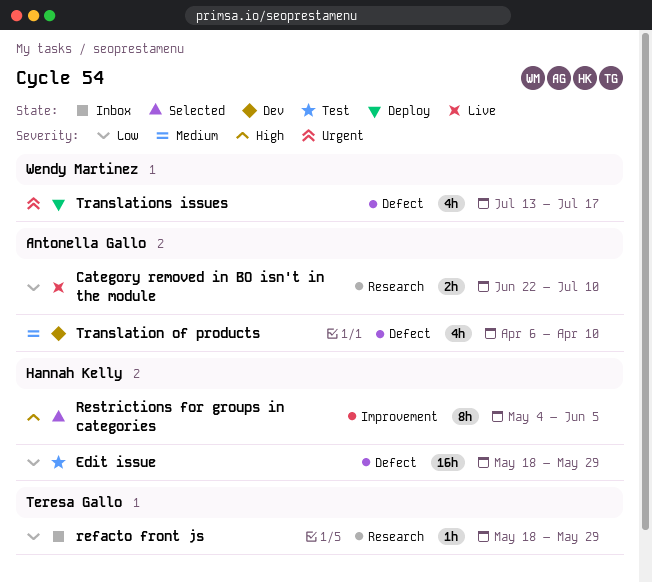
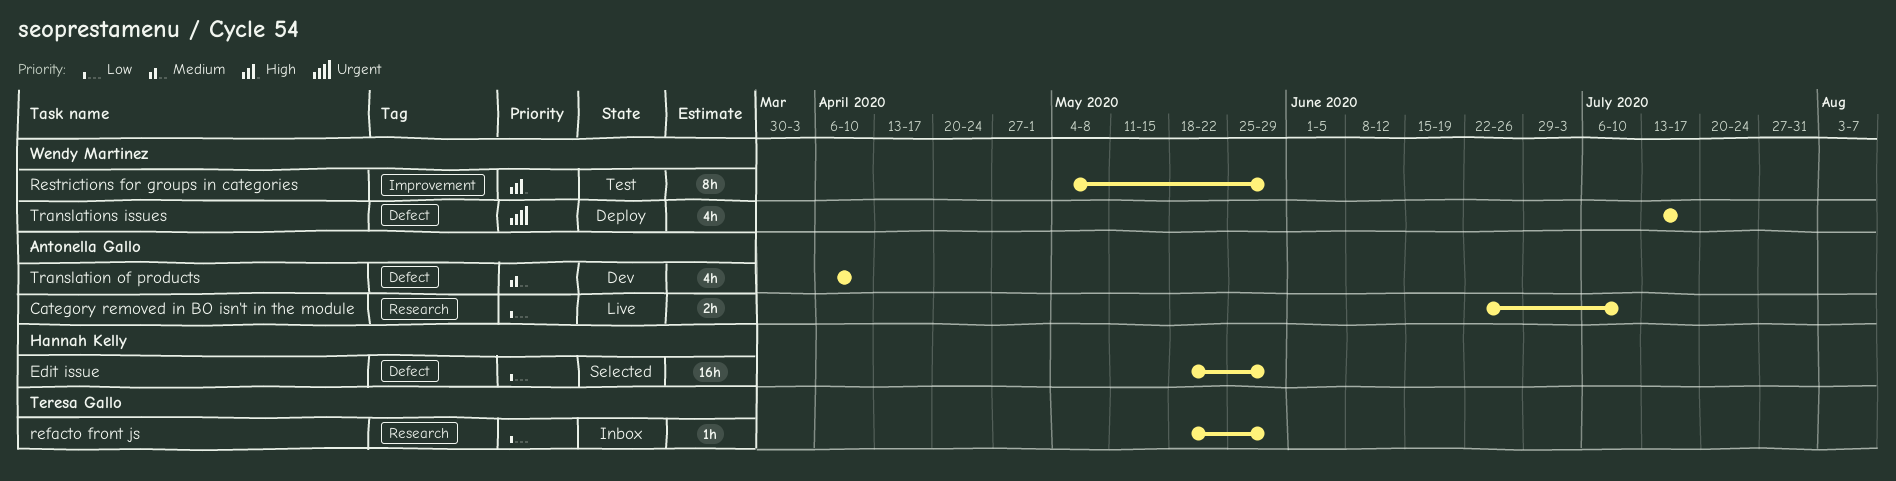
Edit issue, status: Test -> Selected
Restrictions for groups in categories, status: Selected -> Test
Restrictions for groups in categories, owner: Hannah Kelly -> Wendy Martinez
Restrictions for groups in categories, due: Jun 5 -> May 29

